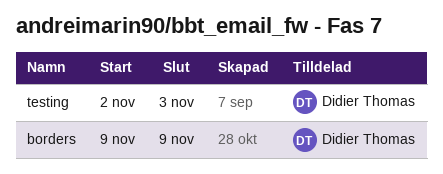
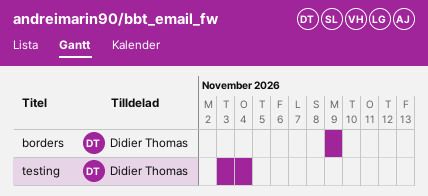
testing, start: Nov 2 -> Nov 3
testing, due: Nov 3 -> Nov 4

